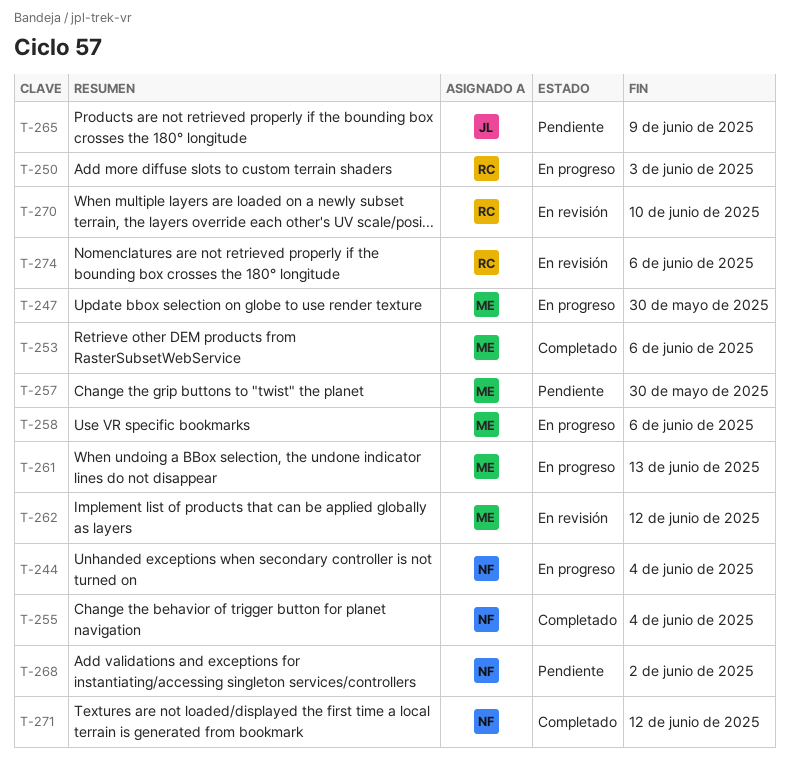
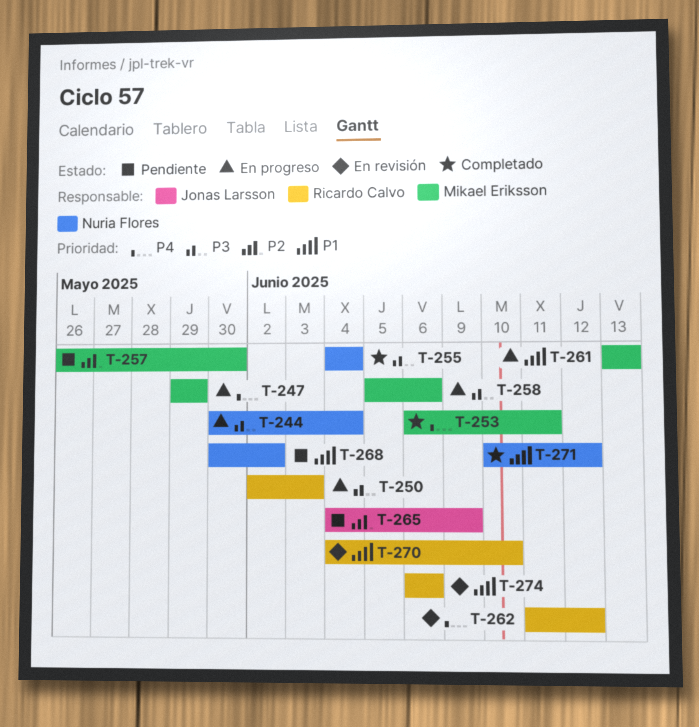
T-247, due: May 30 -> May 29
T-253, due: Jun 6 -> Jun 11
T-262, owner: Mikael Eriksson -> Ricardo Calvo

